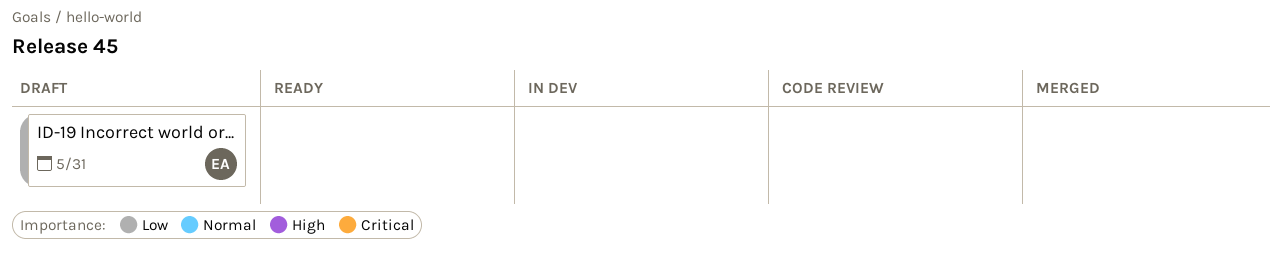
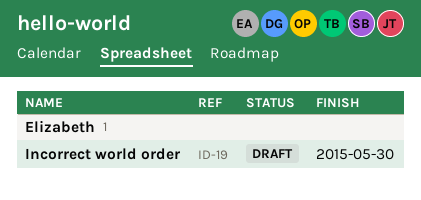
ID-19, due: May 31 -> May 30

